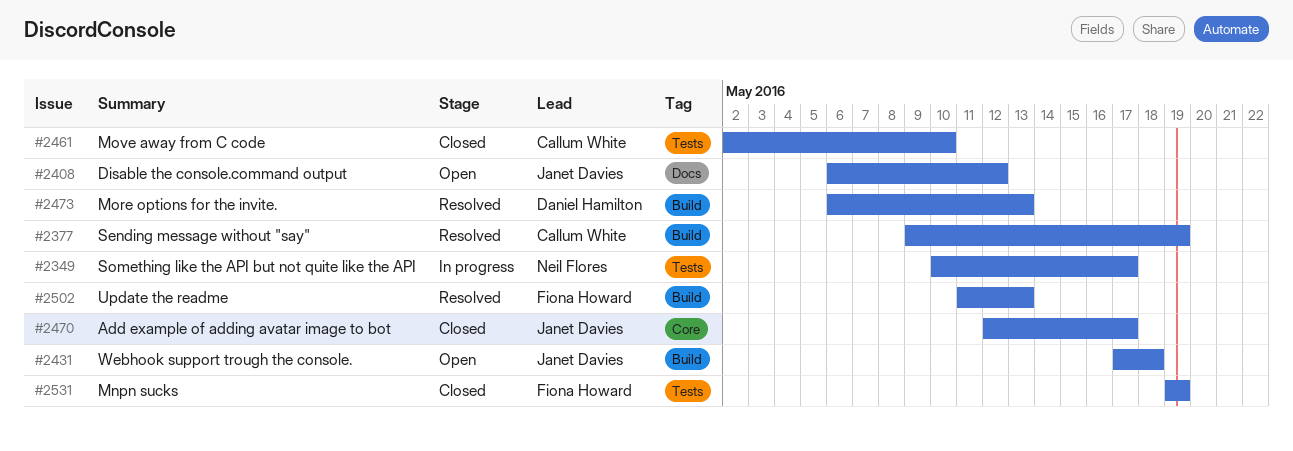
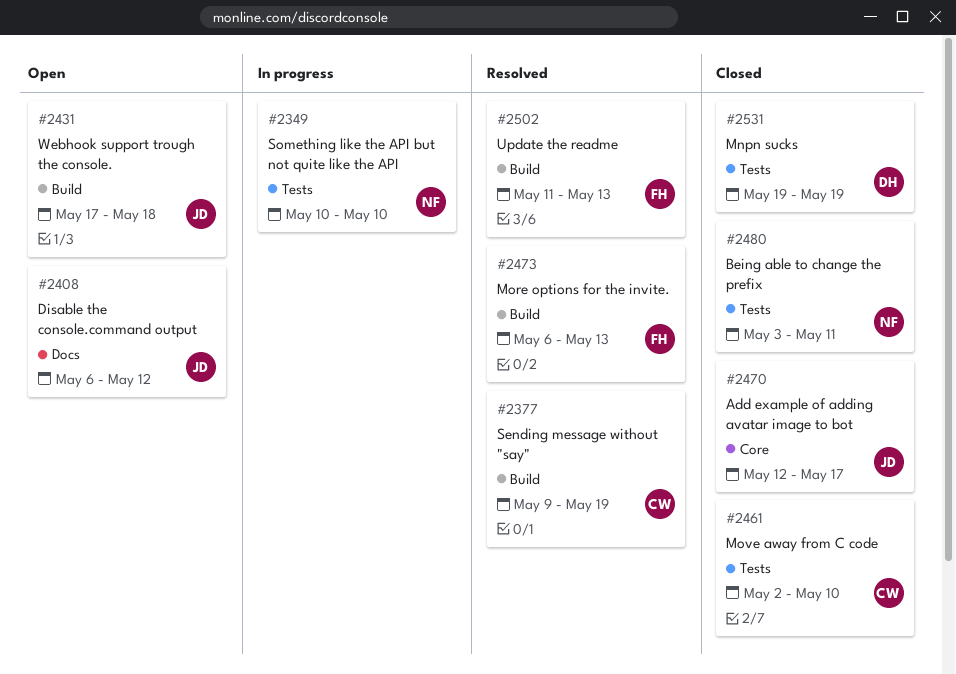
#2349, due: May 17 -> May 10
#2473, owner: Daniel Hamilton -> Fiona Howard
#2480: none -> present
#2531, owner: Fiona Howard -> Daniel Hamilton

